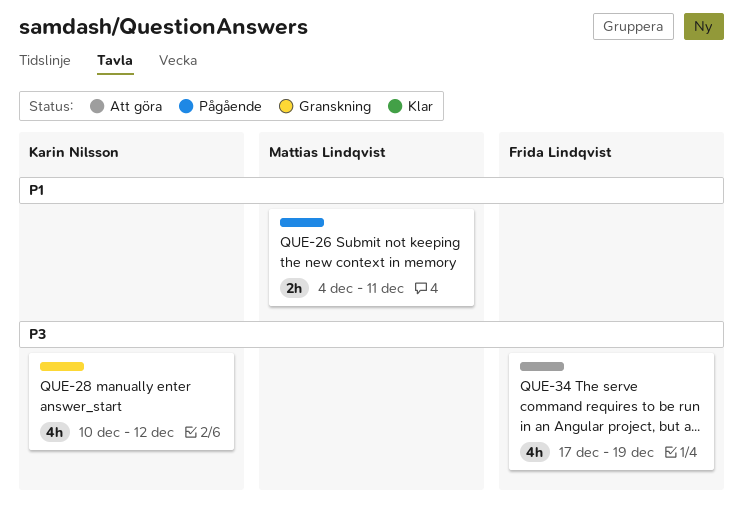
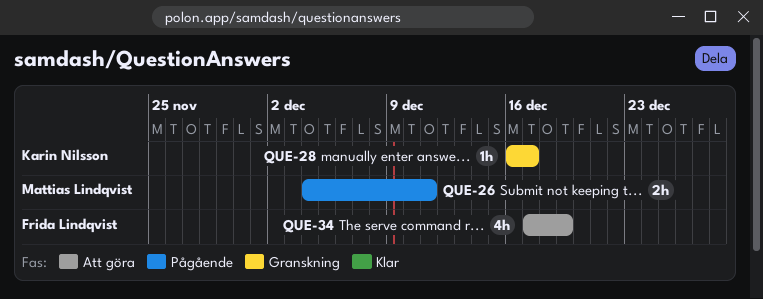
QUE-28, estimate: 4h -> 1h
QUE-28, start: Dec 10 -> Dec 16
QUE-28, due: Dec 12 -> Dec 17

